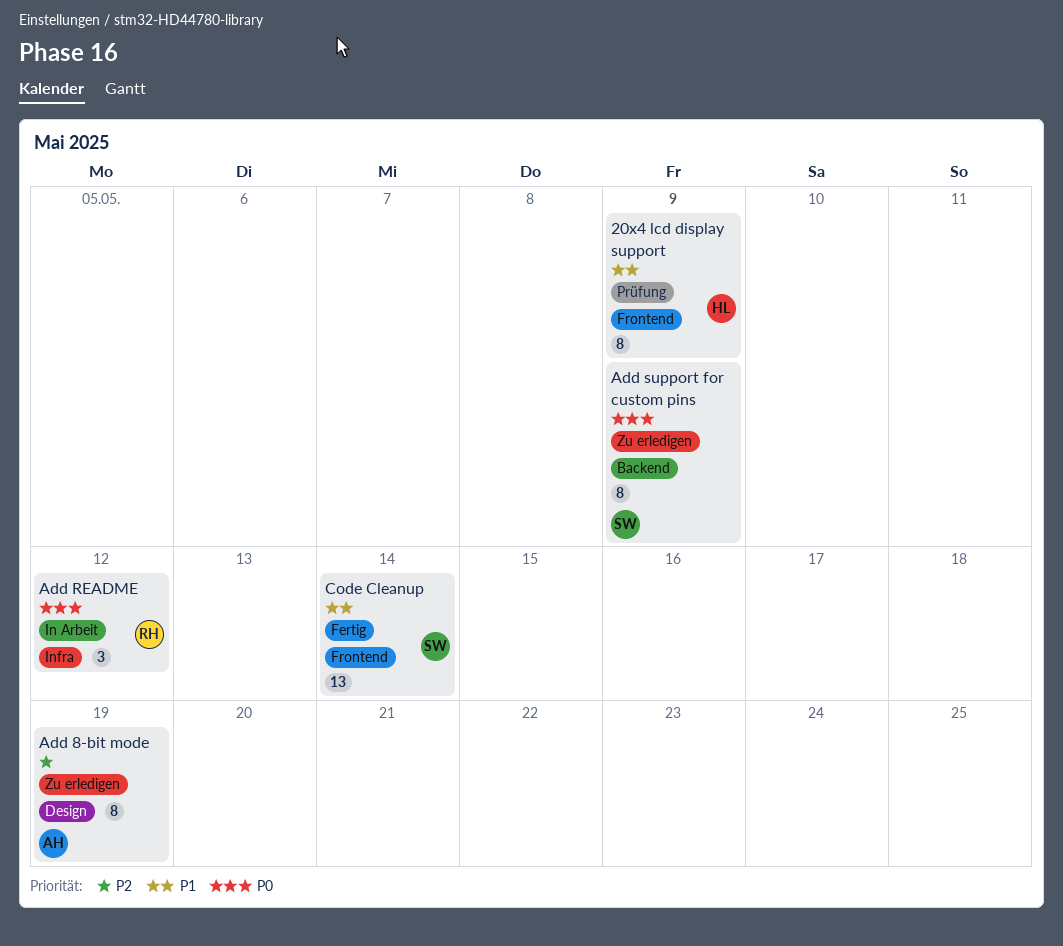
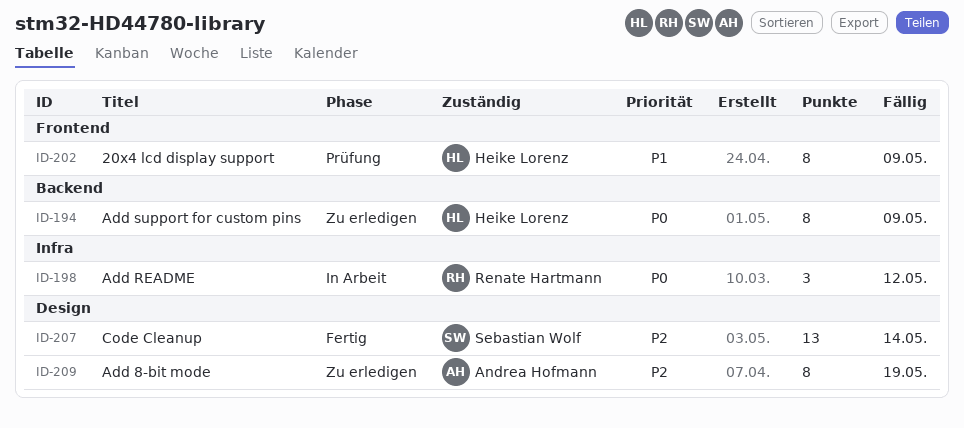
Add support for custom pins, owner: Sebastian Wolf -> Heike Lorenz
Code Cleanup, priority: P1 -> P2
Code Cleanup, label: Frontend -> Design

